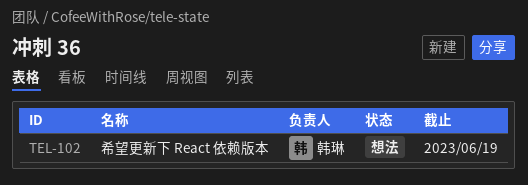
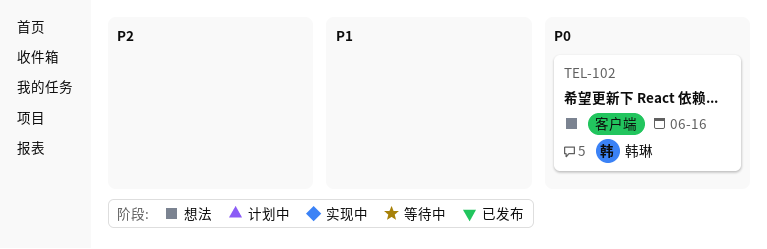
TEL-102, due: Jun 19 -> Jun 16

